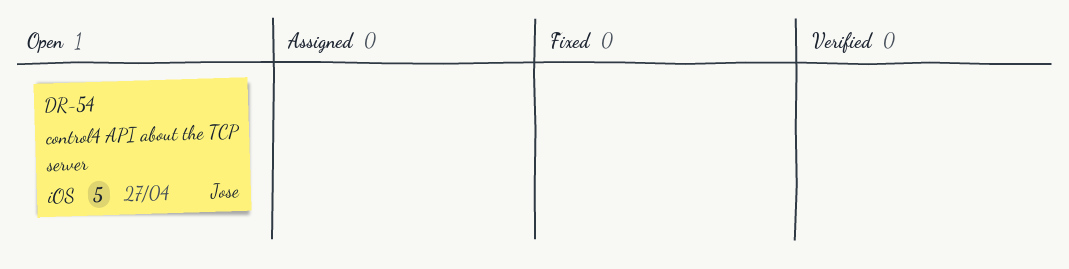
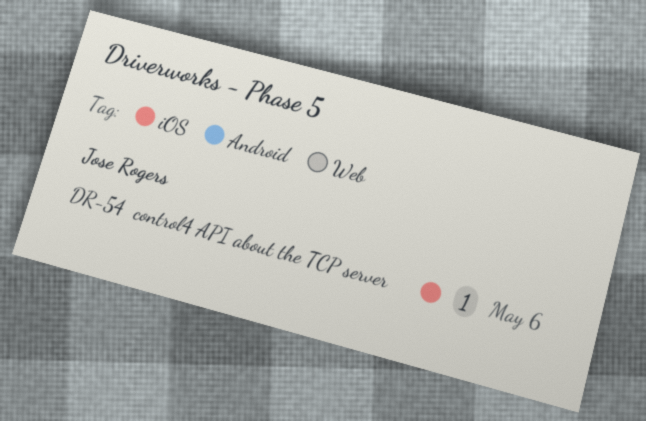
DR-54, estimate: 5 -> 1
DR-54, due: Apr 27 -> May 6

